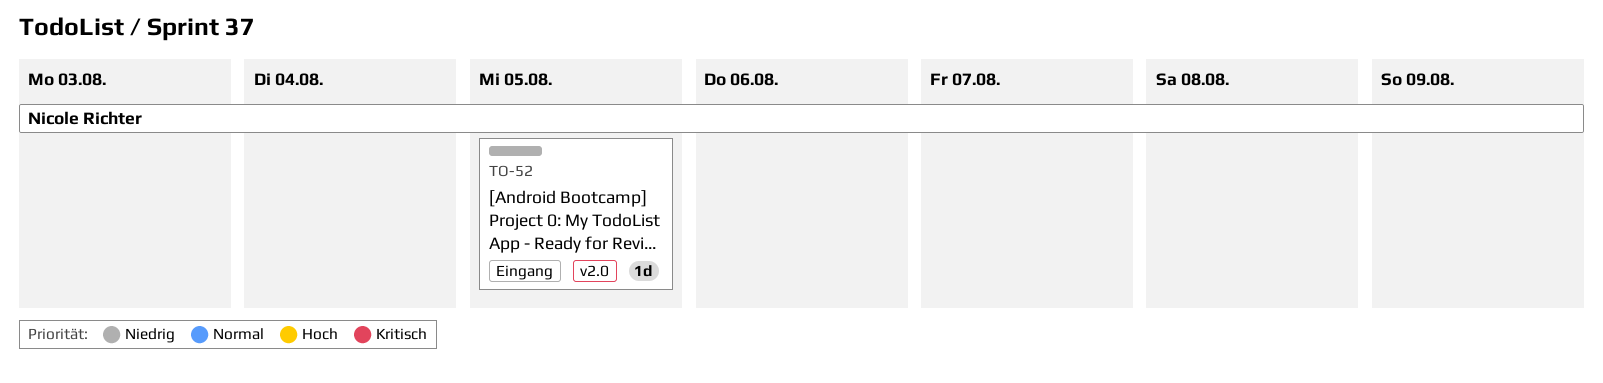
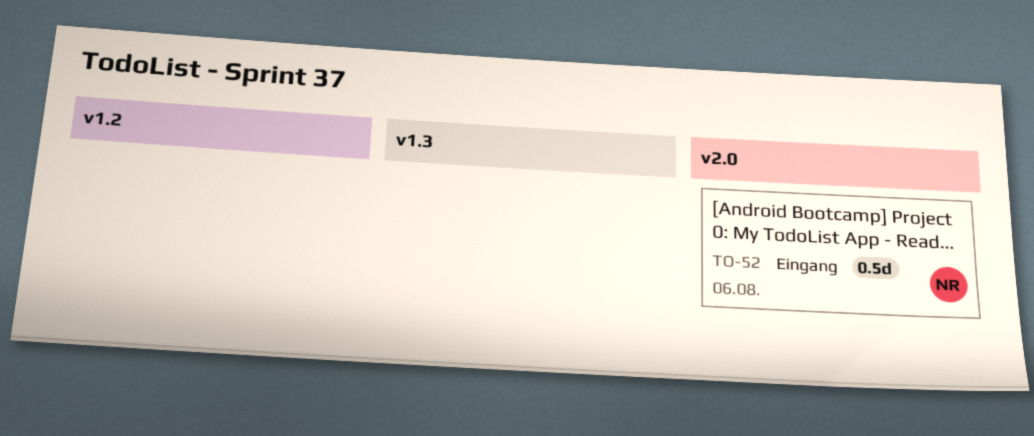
TO-52, estimate: 1d -> 0.5d
TO-52, due: Aug 5 -> Aug 6

